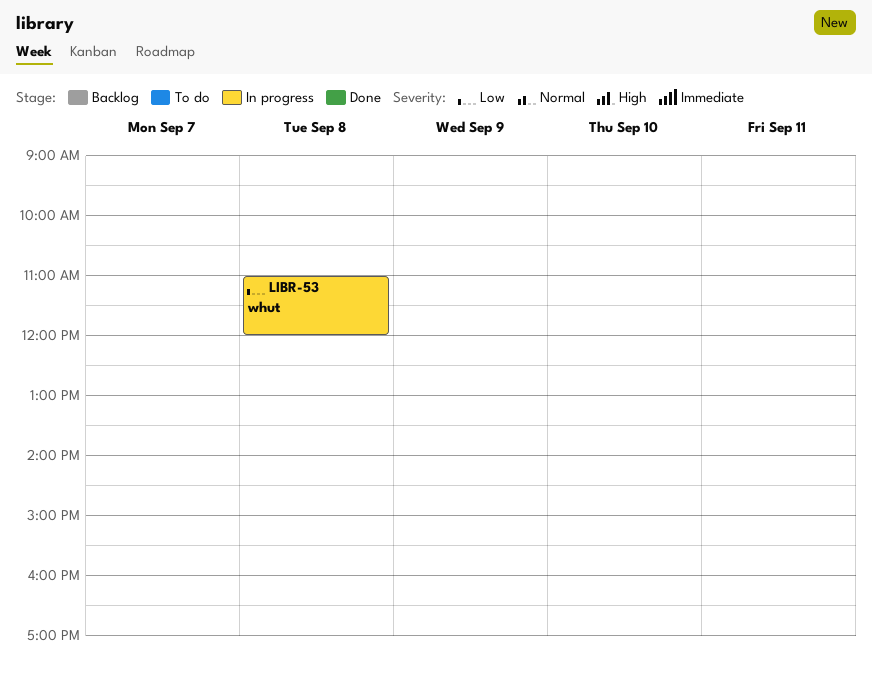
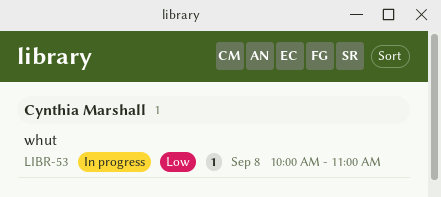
LIBR-53, begins: 11:00 -> 10:00
LIBR-53, ends: 12:00 -> 11:00

